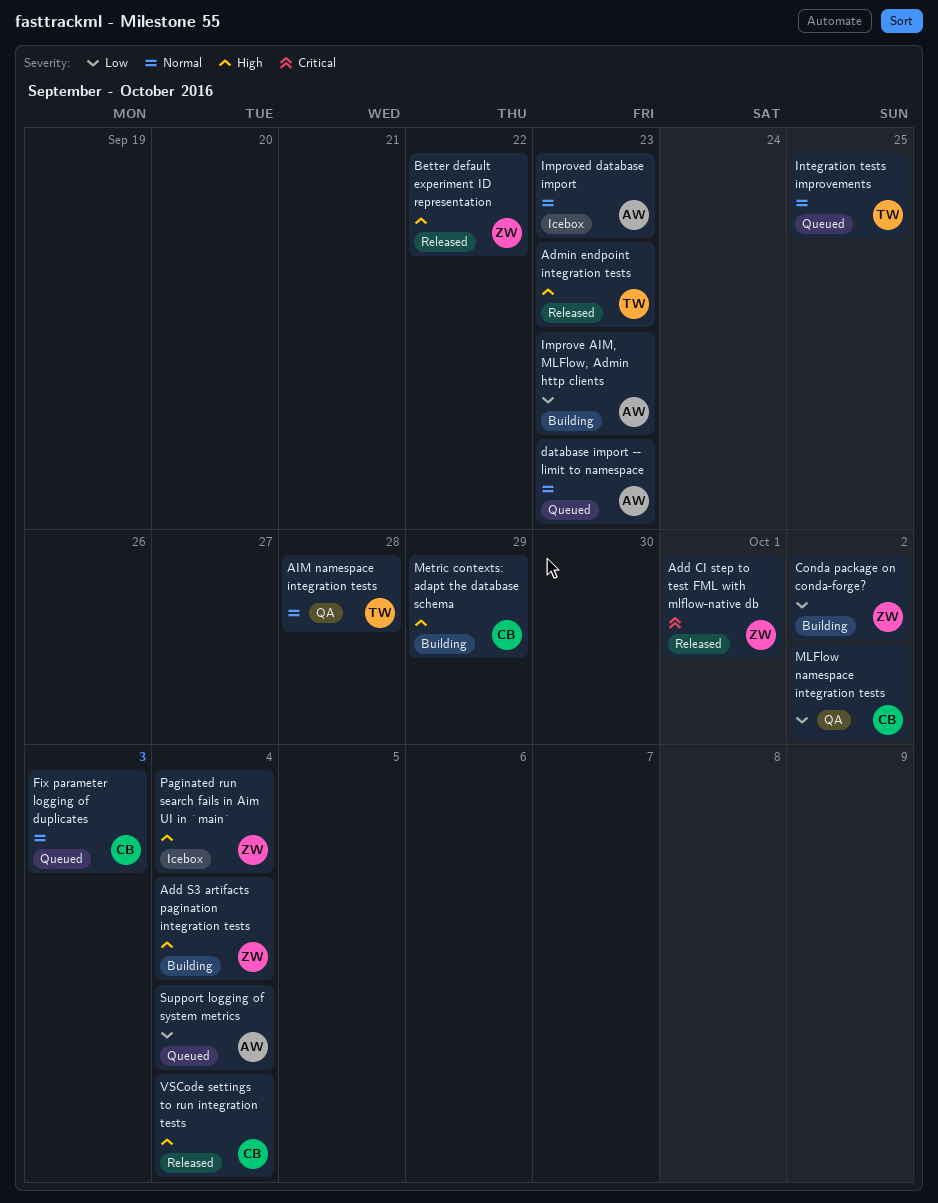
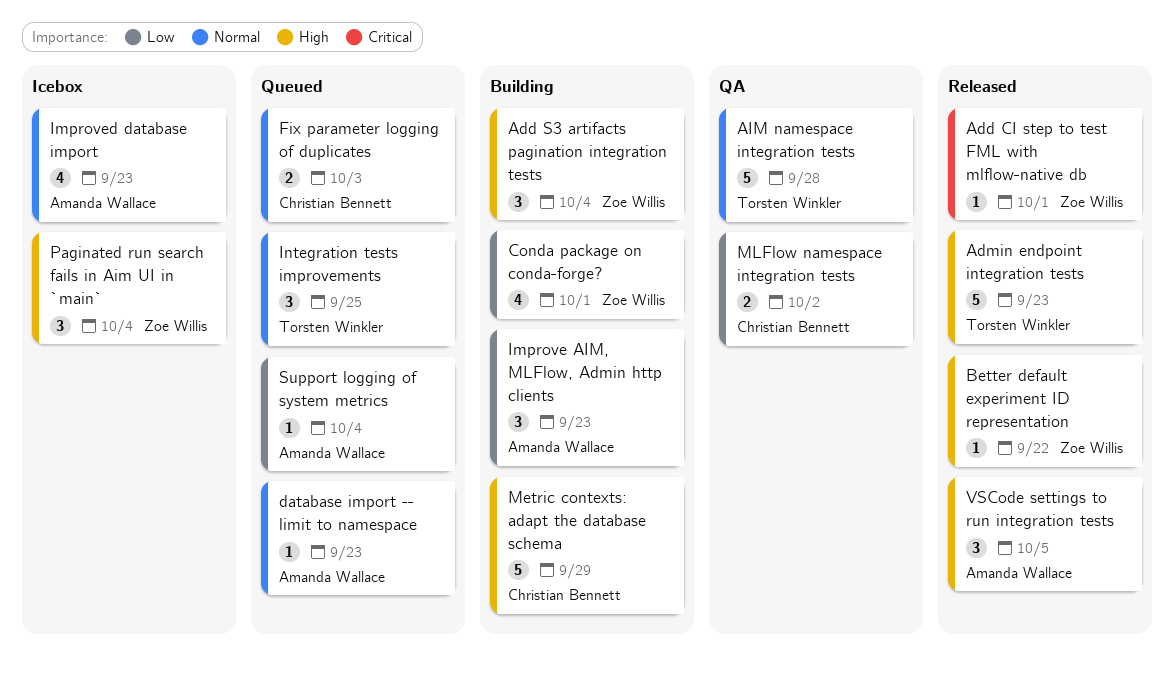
Conda package on conda-forge?, due: Oct 2 -> Oct 1
VSCode settings to run integration tests, owner: Christian Bennett -> Amanda Wallace
VSCode settings to run integration tests, due: Oct 4 -> Oct 5

